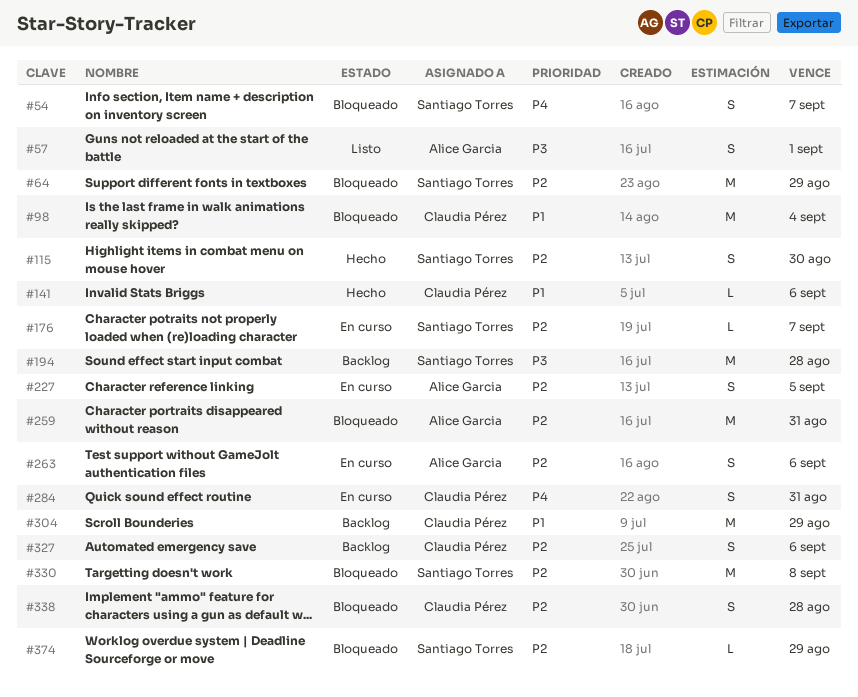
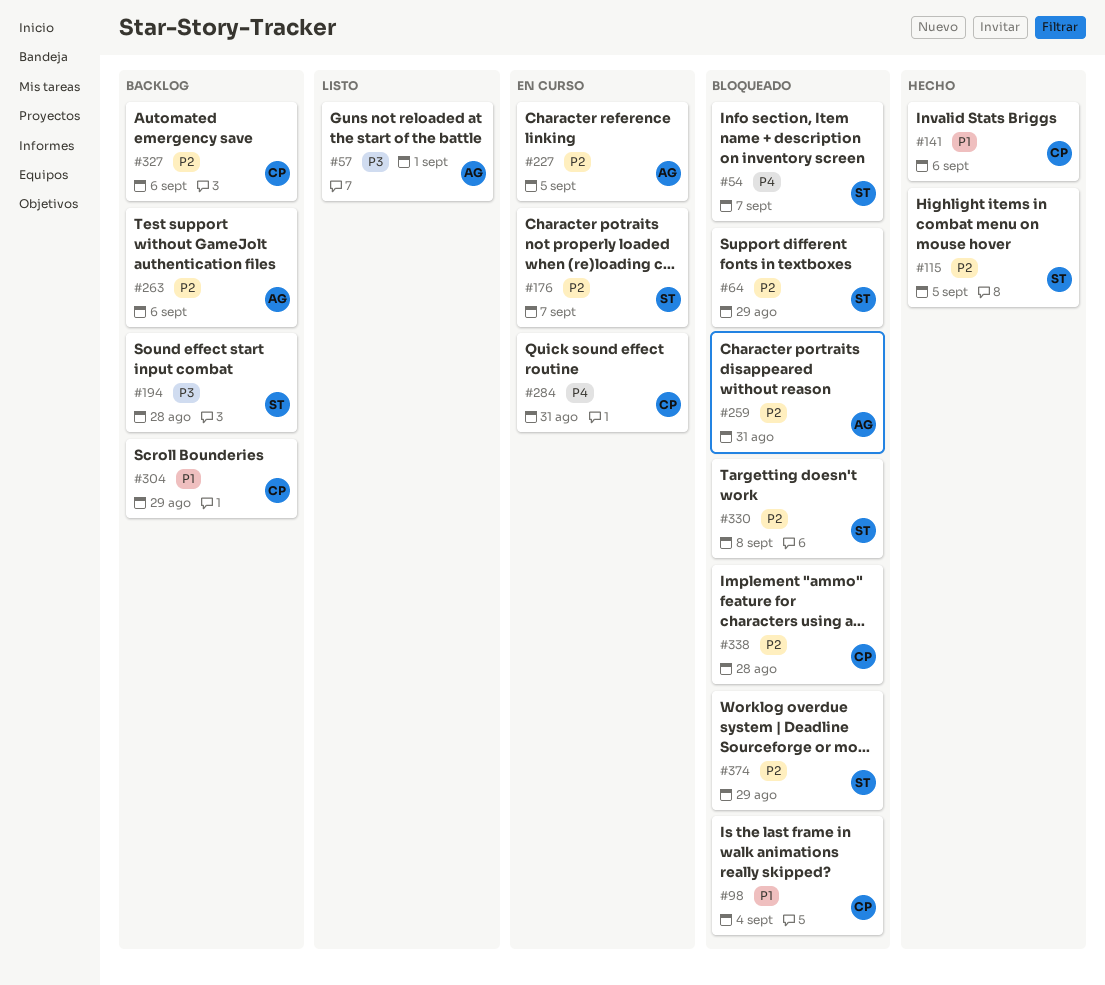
#115, due: Aug 30 -> Sep 5
#263, status: En curso -> Backlog

